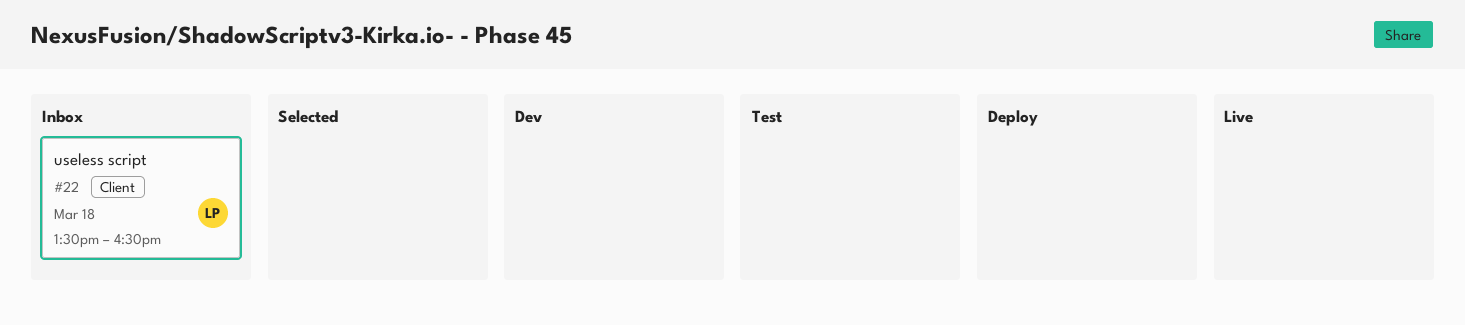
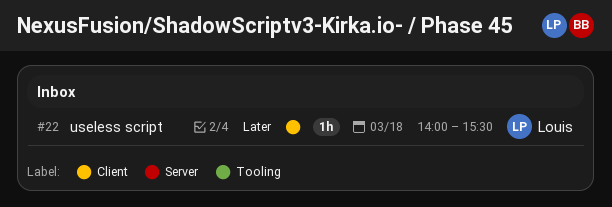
#22, begins: 13:30 -> 14:00
#22, ends: 16:30 -> 15:30

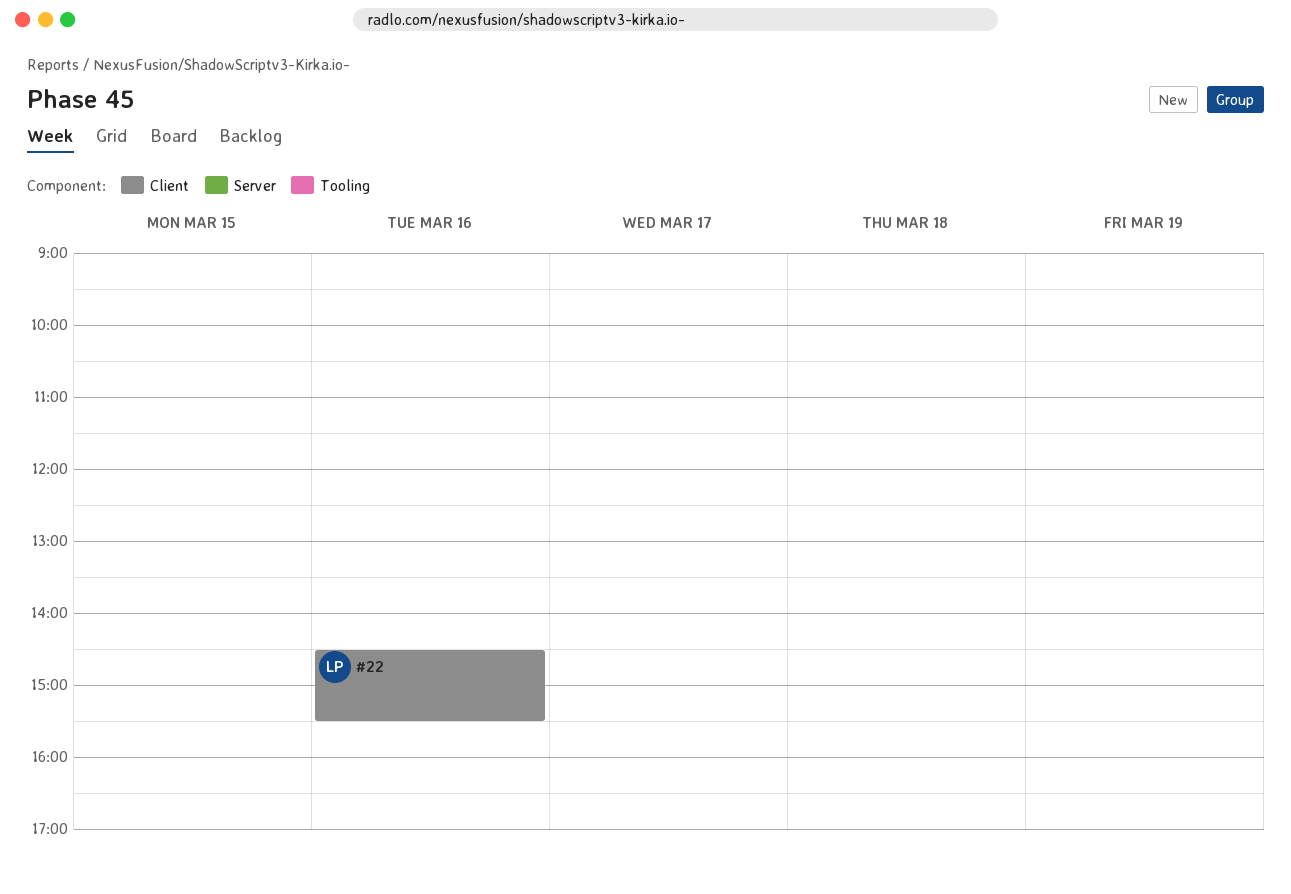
#22, day: Mar 18 -> Mar 16
#22, begins: 14:00 -> 14:30

